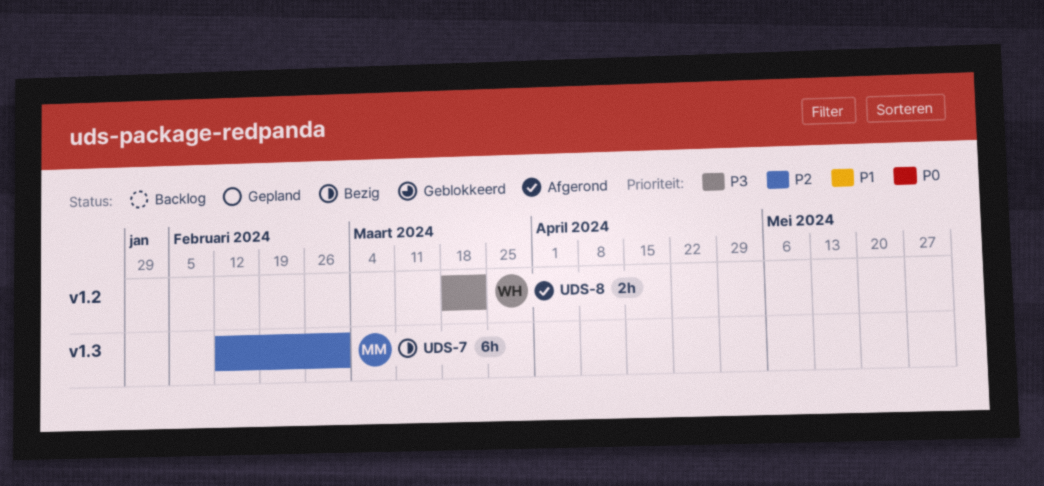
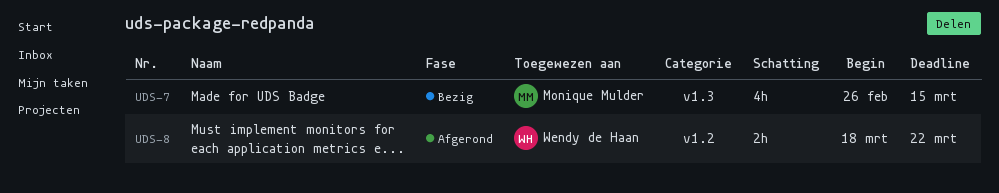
UDS-7, estimate: 6h -> 4h
UDS-7, start: Feb 12 -> Feb 26
UDS-7, due: Mar 1 -> Mar 15

